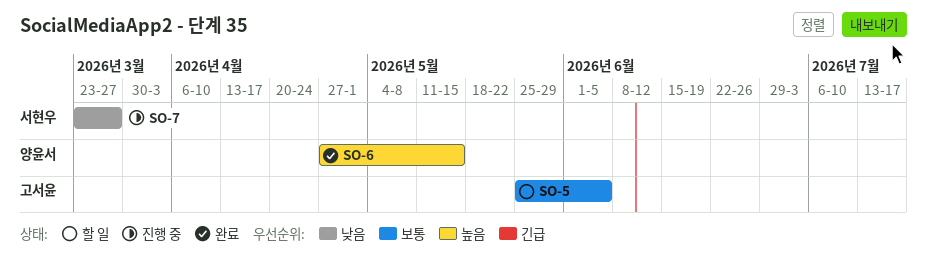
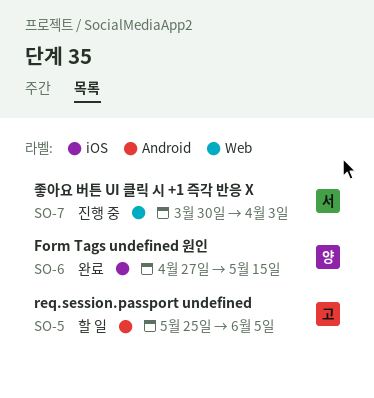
SO-7, start: Mar 23 -> Mar 30
SO-7, due: Mar 27 -> Apr 3

